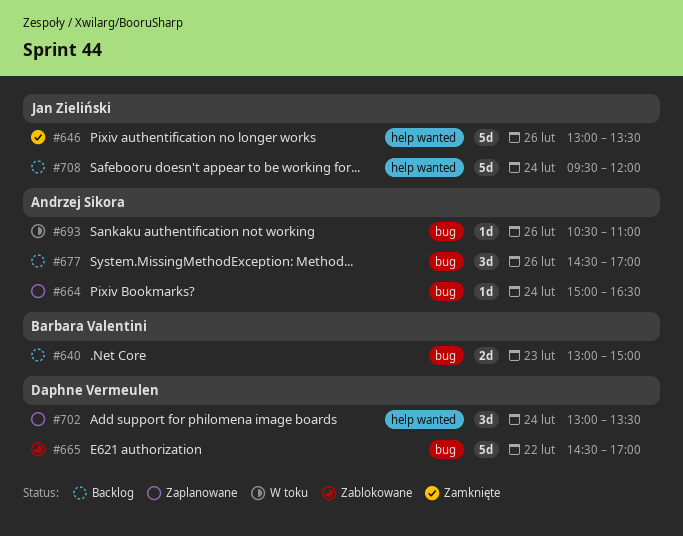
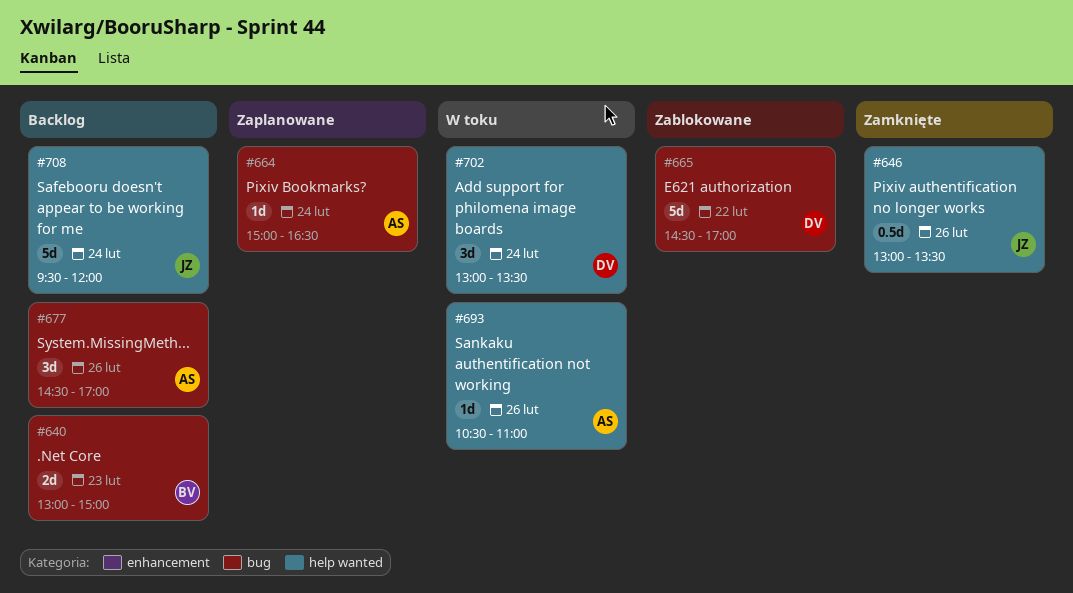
#646, estimate: 5d -> 0.5d
#693, label: bug -> help wanted
#702, status: Zaplanowane -> W toku

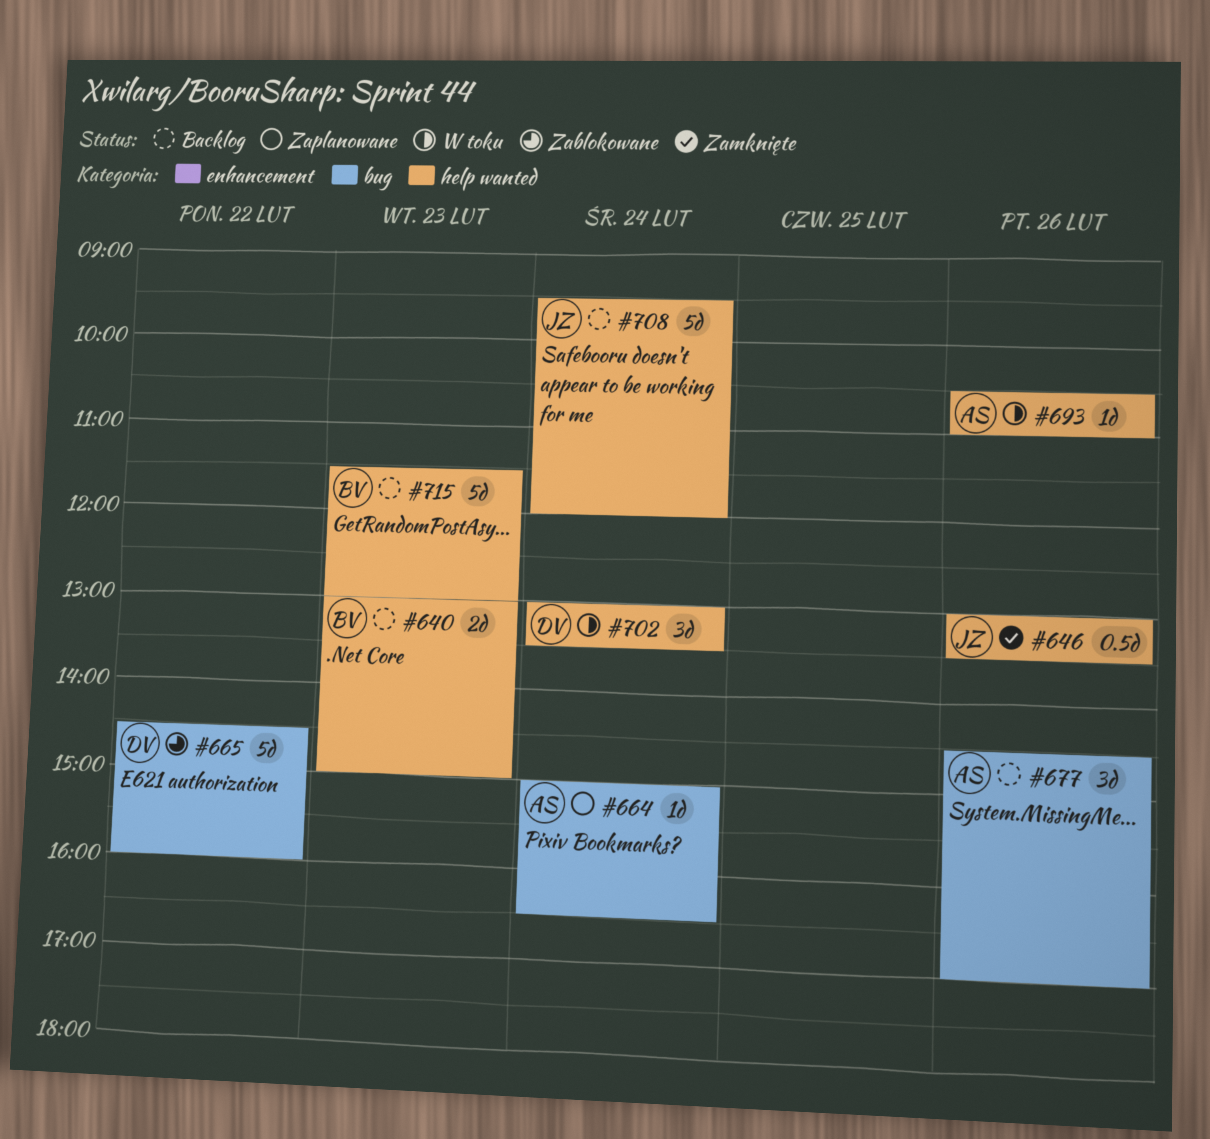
#640, label: bug -> help wanted
#665, ends: 17:00 -> 16:00
#715: none -> present

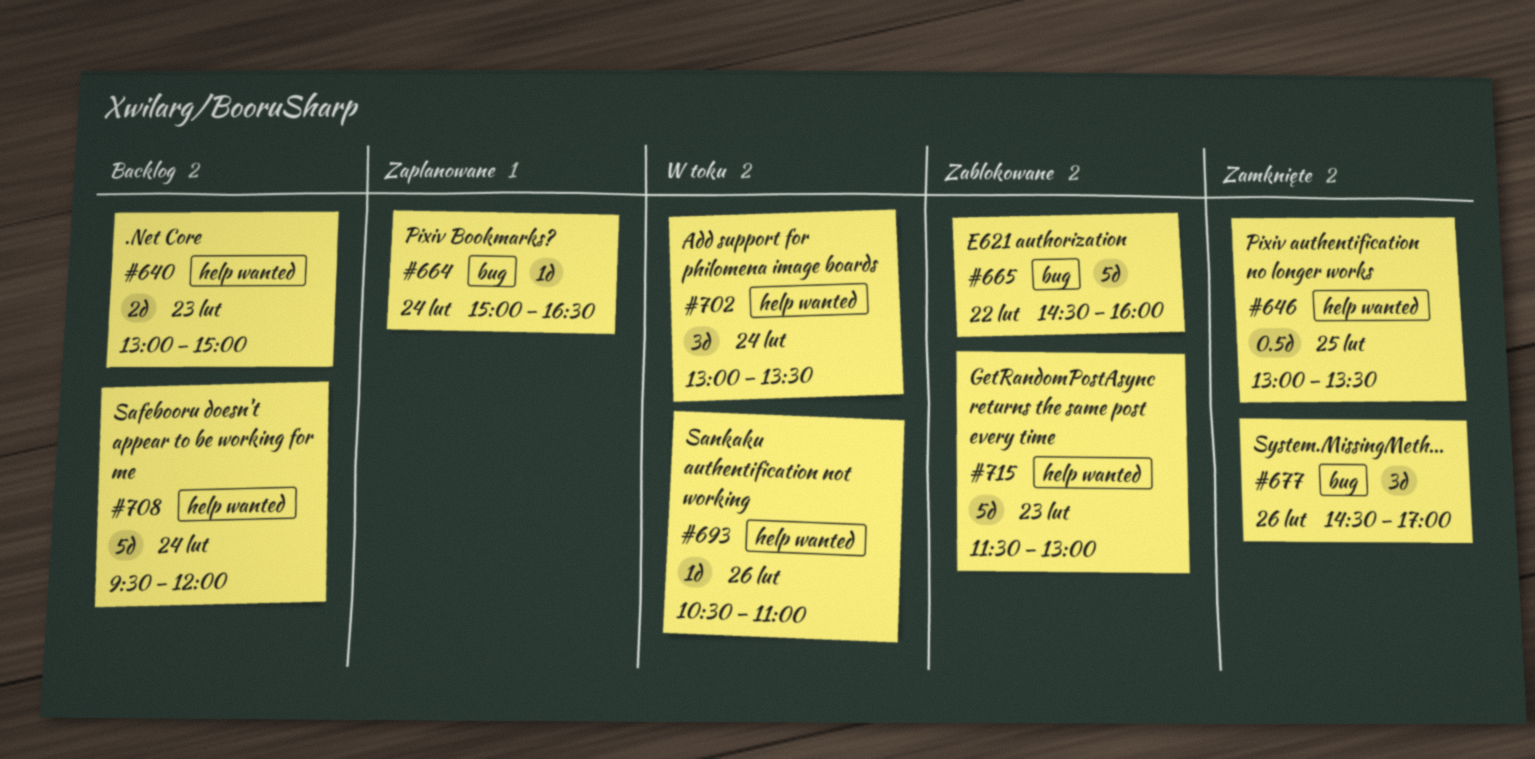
#646, day: Feb 26 -> Feb 25
#677, status: Backlog -> Zamknięte
#715, status: Backlog -> Zablokowane

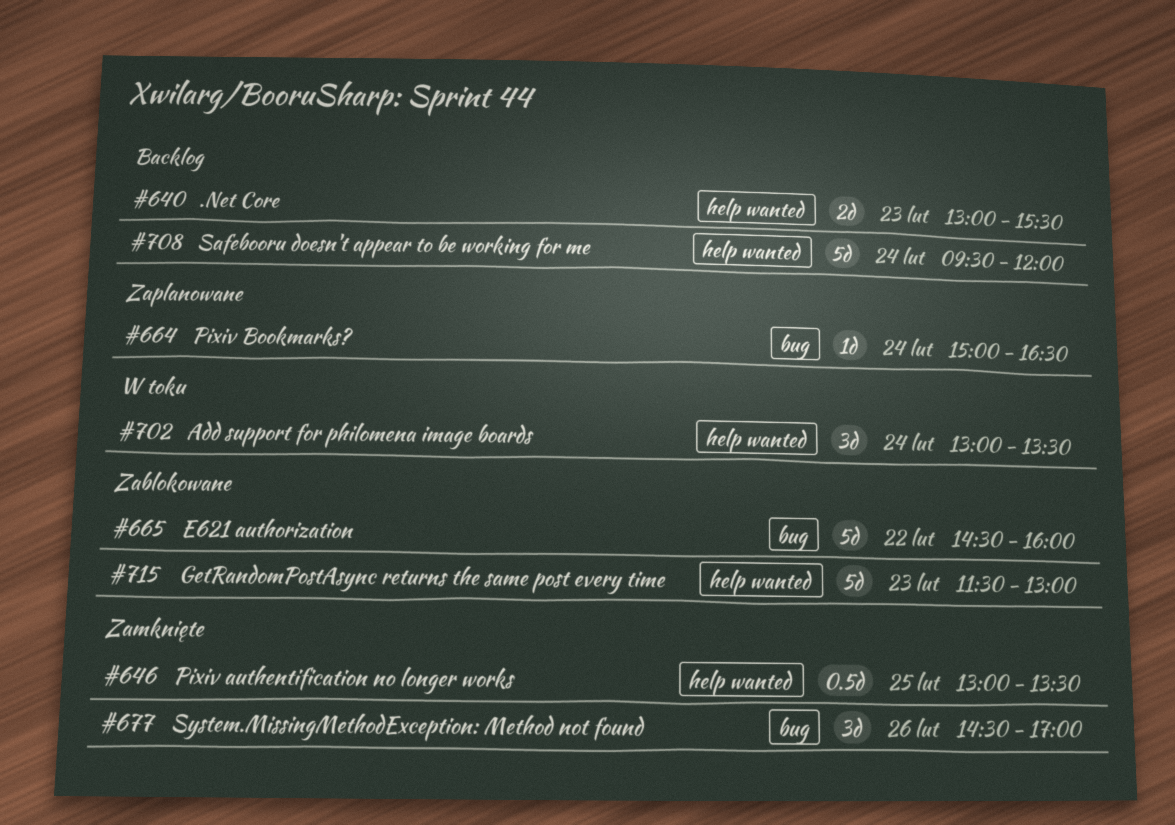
#640, ends: 15:00 -> 15:30
#693: present -> none

